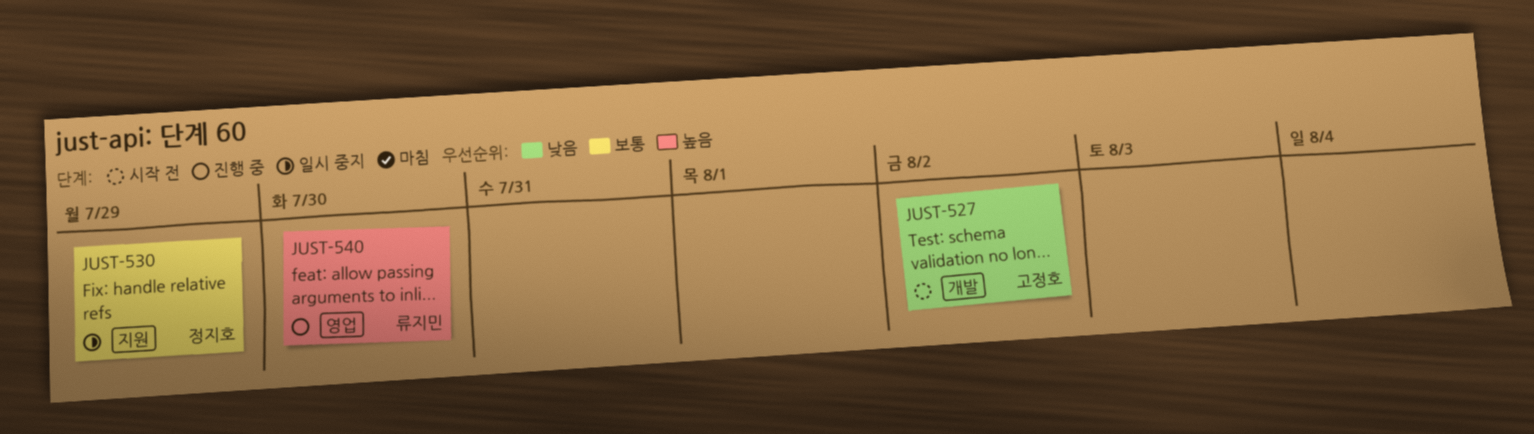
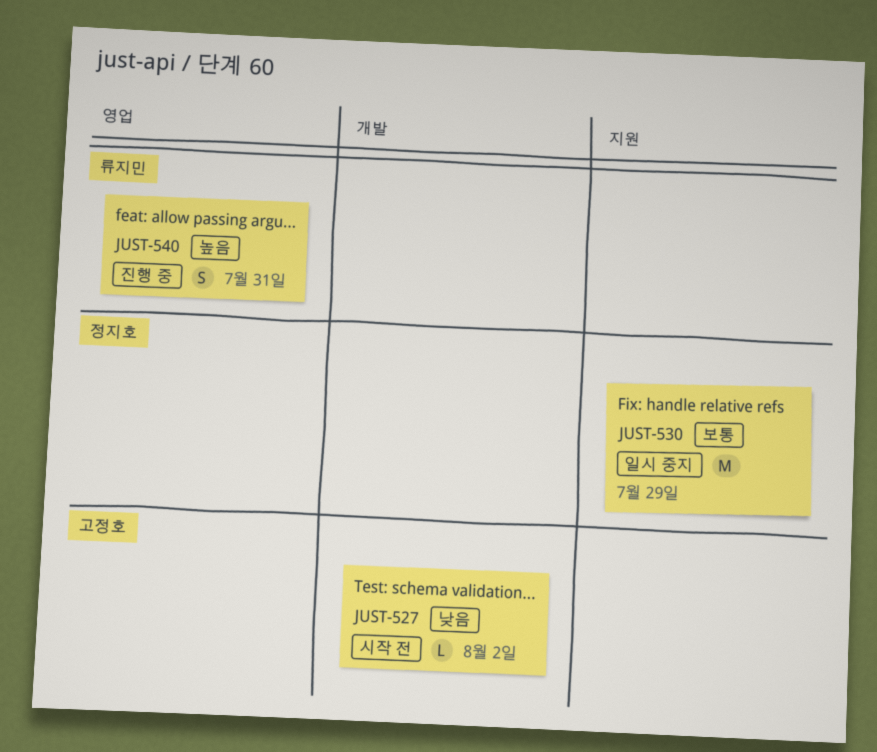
JUST-540, due: Jul 30 -> Jul 31

